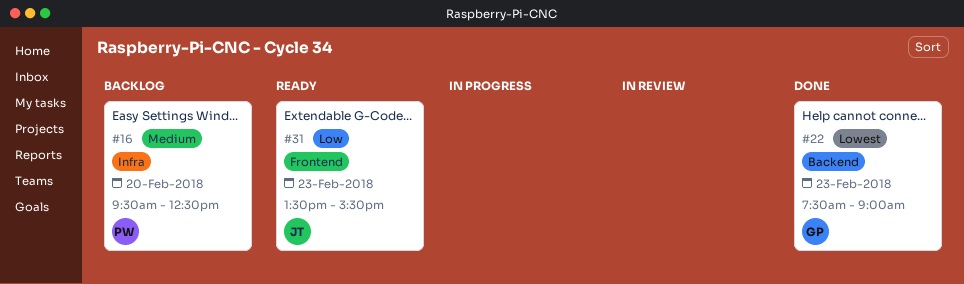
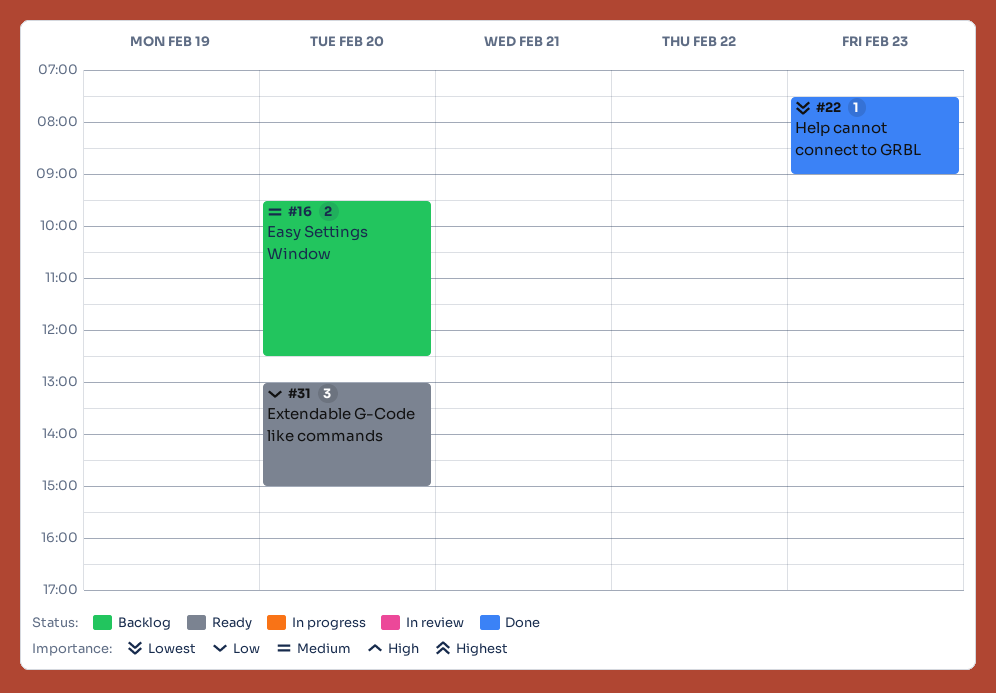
#31, day: Feb 23 -> Feb 20
#31, begins: 13:30 -> 13:00
#31, ends: 15:30 -> 15:00

